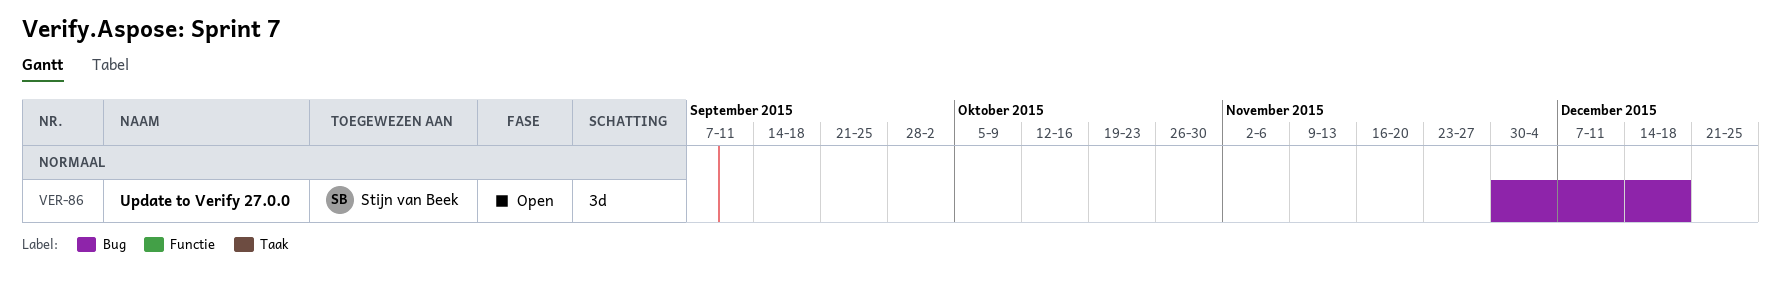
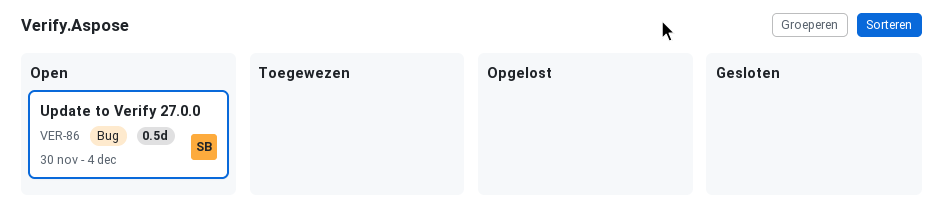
VER-86, estimate: 3d -> 0.5d
VER-86, due: Dec 18 -> Dec 4

